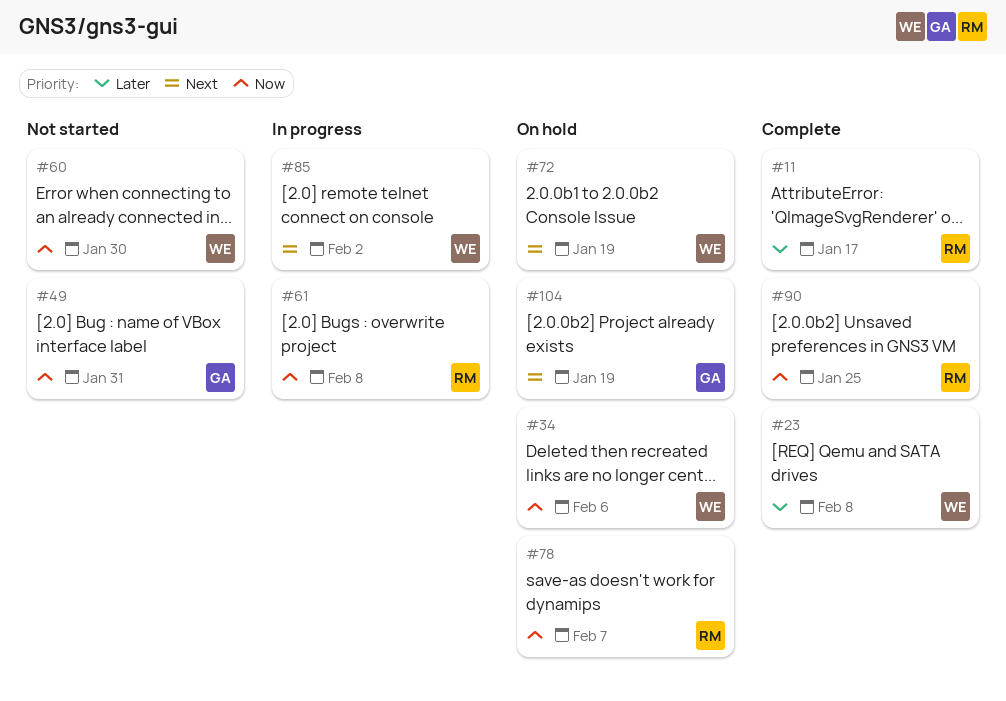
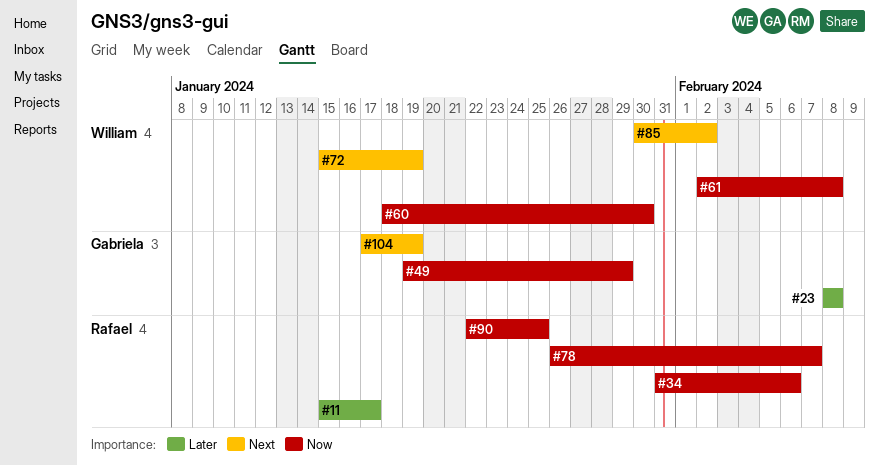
#23, owner: William -> Gabriela
#34, owner: William -> Rafael
#49, due: Jan 31 -> Jan 29
#61, owner: Rafael -> William

